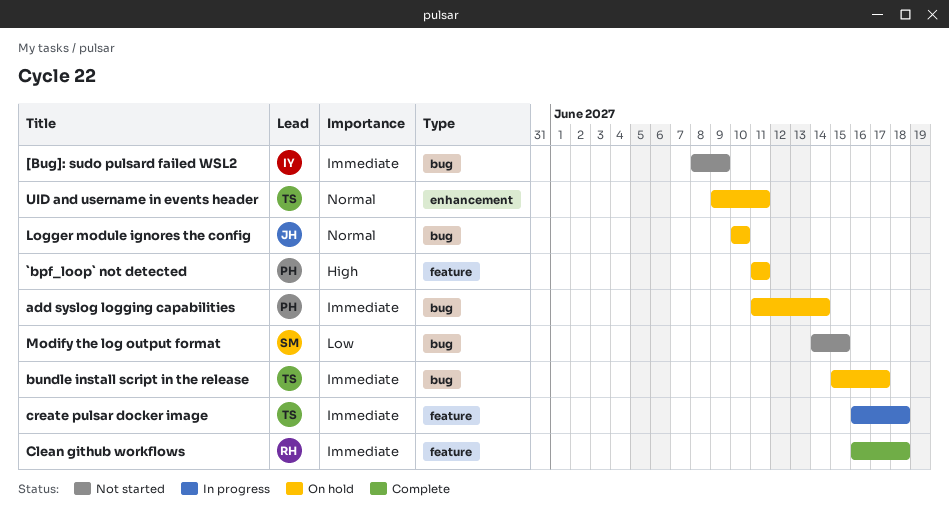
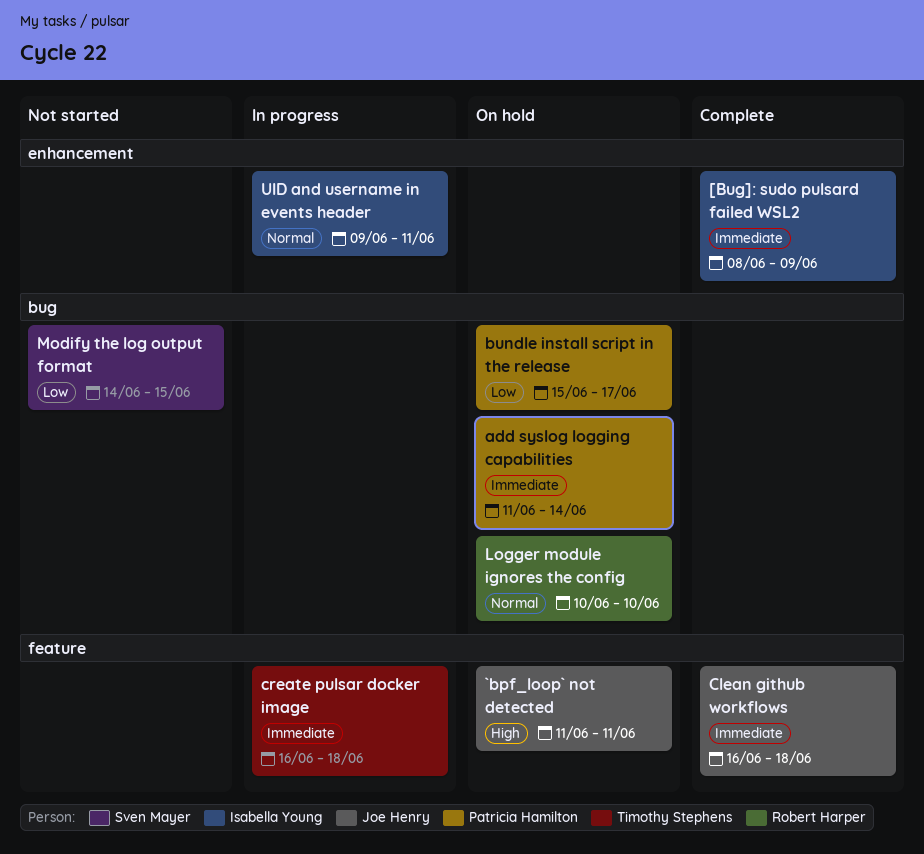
[Bug]: sudo pulsard failed WSL2, status: Not started -> Complete
[Bug]: sudo pulsard failed WSL2, label: bug -> enhancement
`bpf_loop` not detected, owner: Patricia Hamilton -> Joe Henry
bundle install script in the release, owner: Timothy Stephens -> Patricia Hamilton
bundle install script in the release, priority: Immediate -> Low
Clean github workflows, owner: Robert Harper -> Joe Henry
Logger module ignores the config, owner: Joe Henry -> Robert Harper
UID and username in events header, status: On hold -> In progress
UID and username in events header, owner: Timothy Stephens -> Isabella Young

